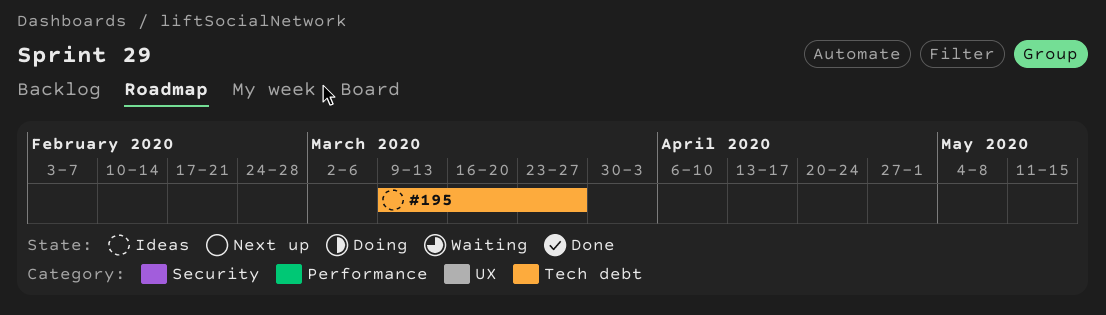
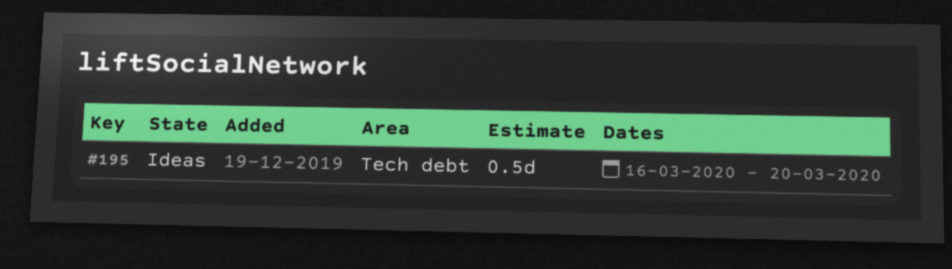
#195, start: Mar 9 -> Mar 16
#195, due: Mar 27 -> Mar 20

